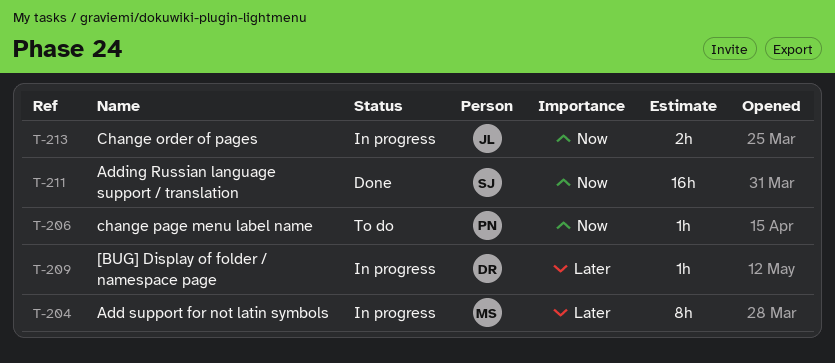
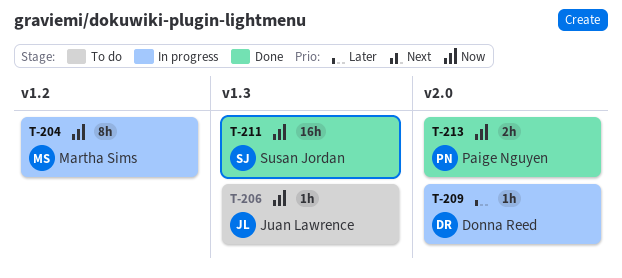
T-204, priority: Later -> Now
T-206, owner: Paige Nguyen -> Juan Lawrence
T-213, status: In progress -> Done
T-213, owner: Juan Lawrence -> Paige Nguyen

